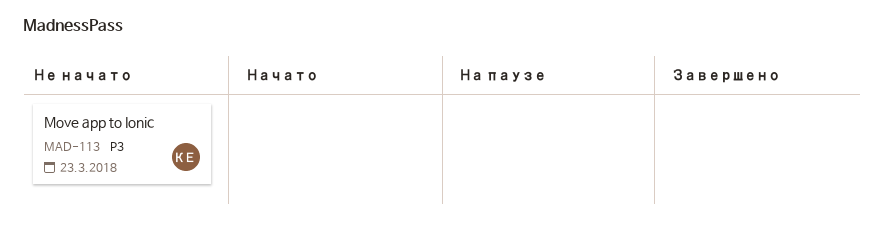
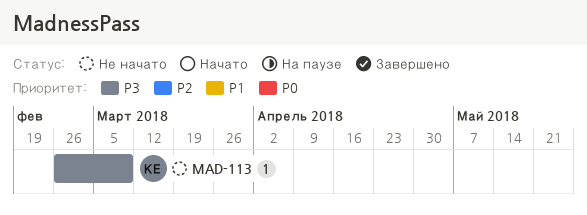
MAD-113, due: Mar 23 -> Mar 9

